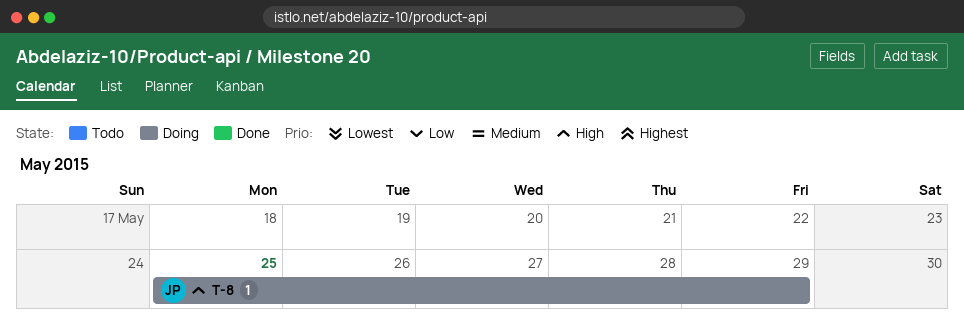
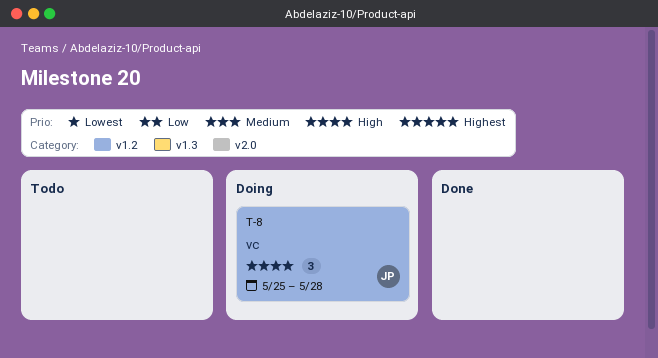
T-8, estimate: 1 -> 3
T-8, due: May 29 -> May 28

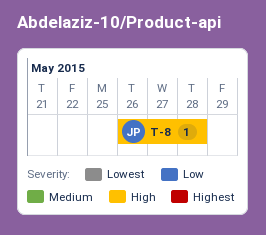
T-8, estimate: 3 -> 1
T-8, start: May 25 -> May 26

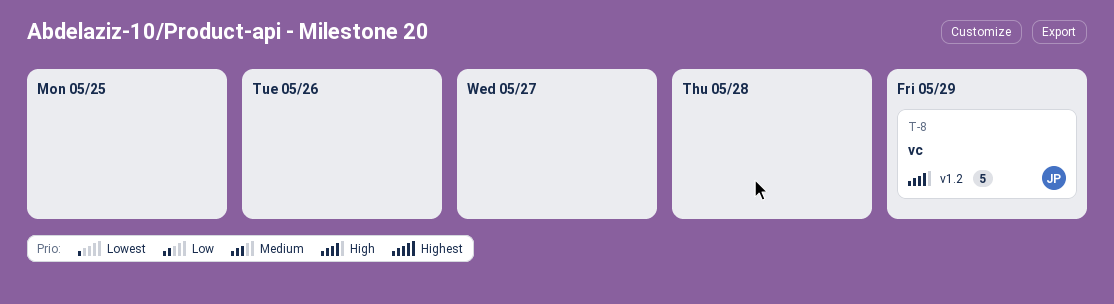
T-8, estimate: 1 -> 5
T-8, due: May 28 -> May 29

